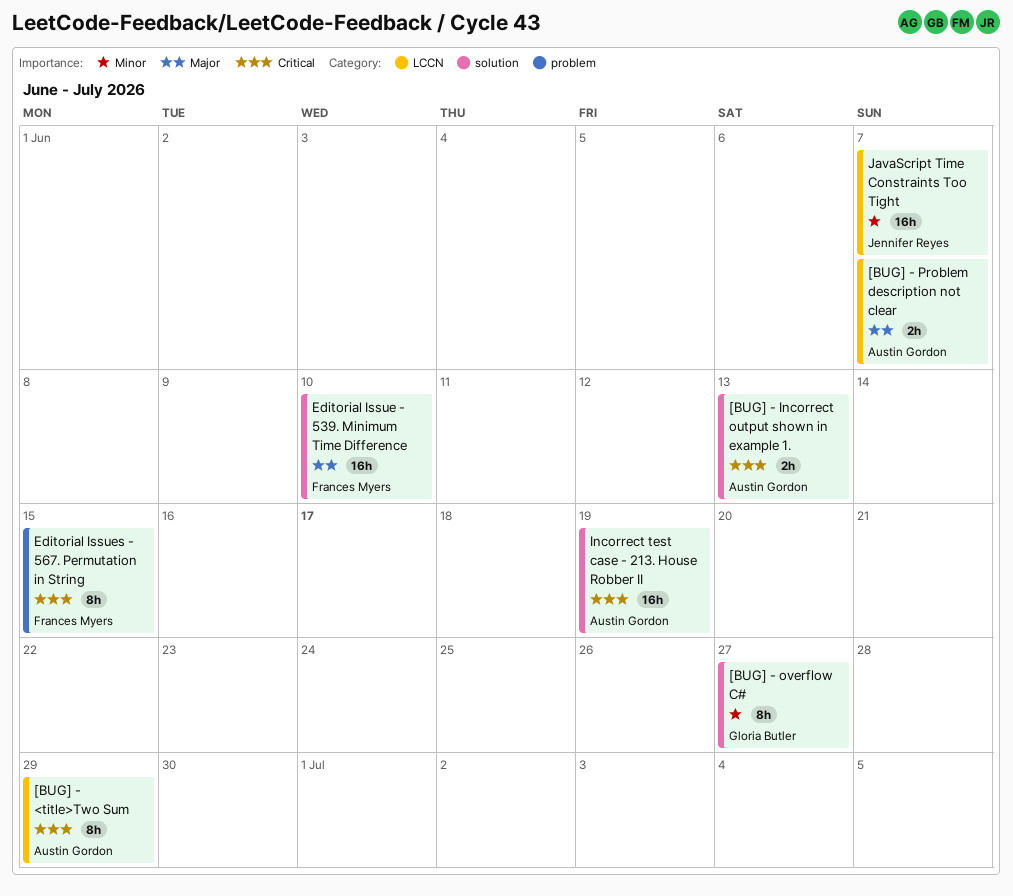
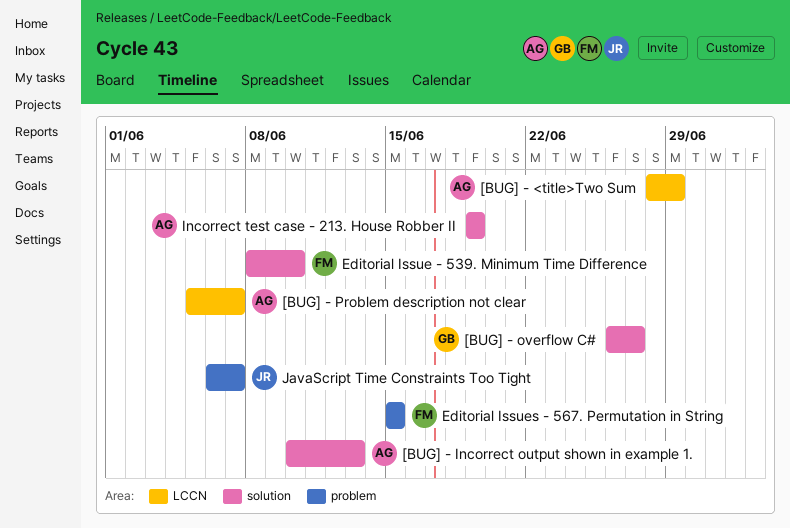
JavaScript Time Constraints Too Tight, label: LCCN -> problem

